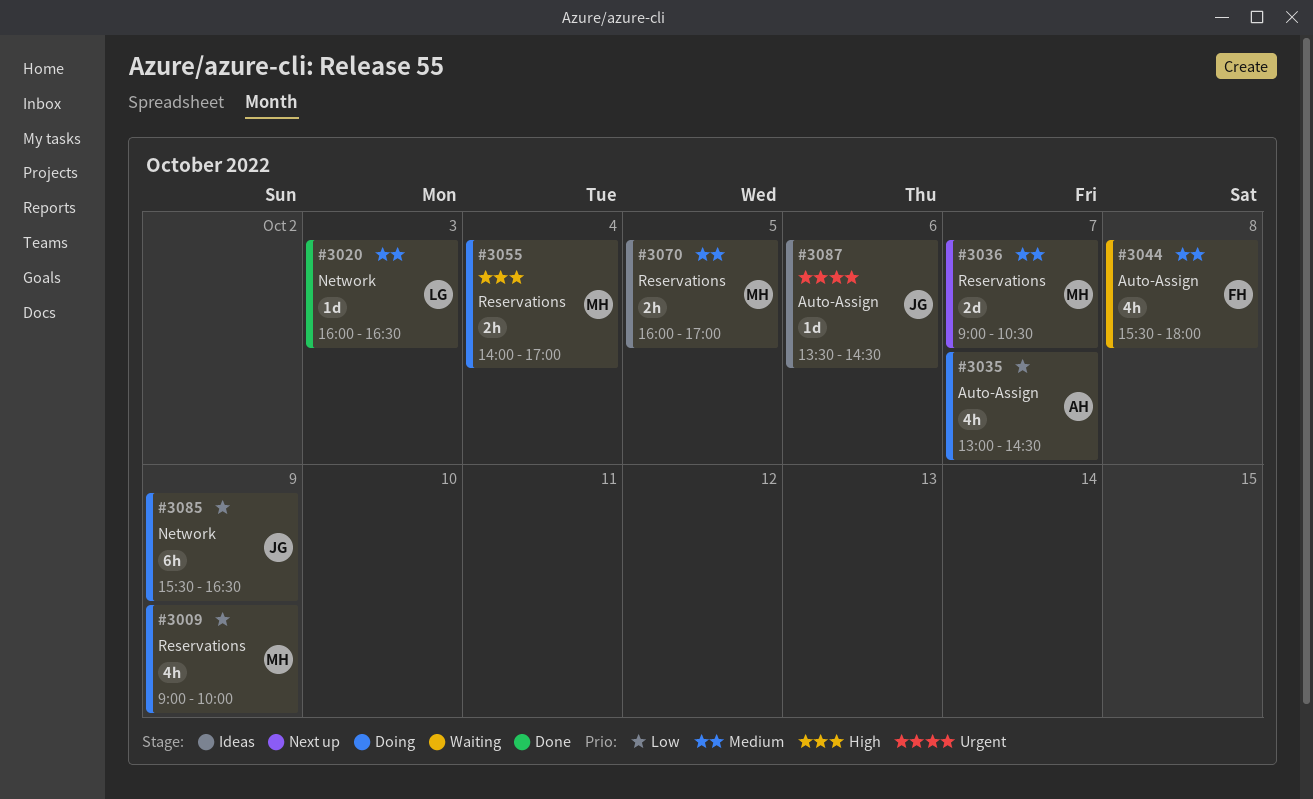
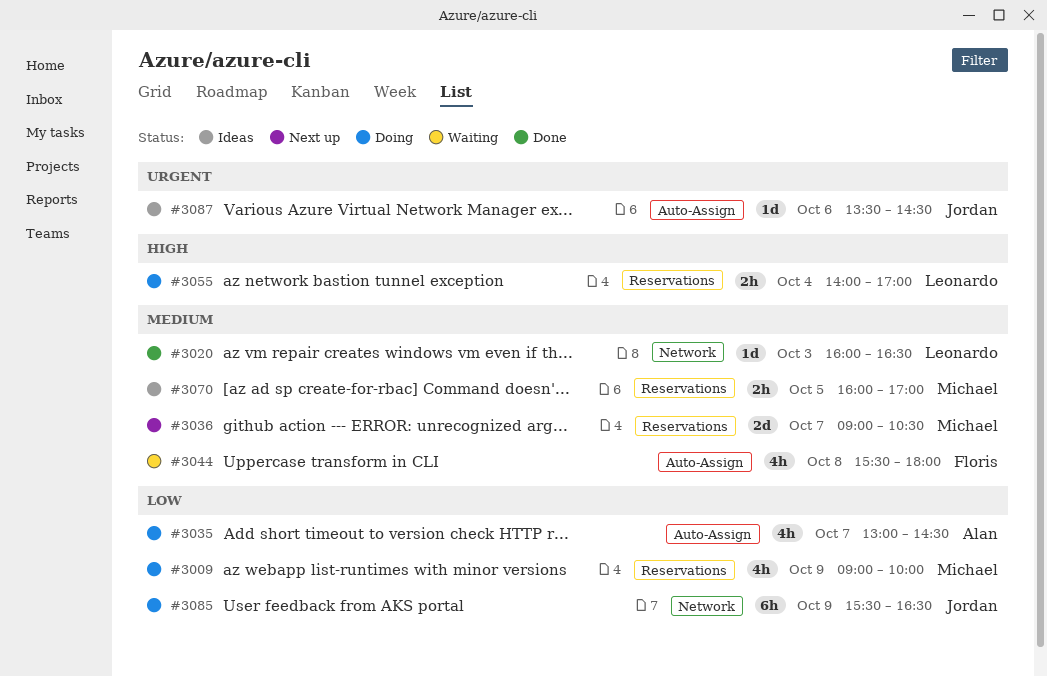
#3055, owner: Michael -> Leonardo

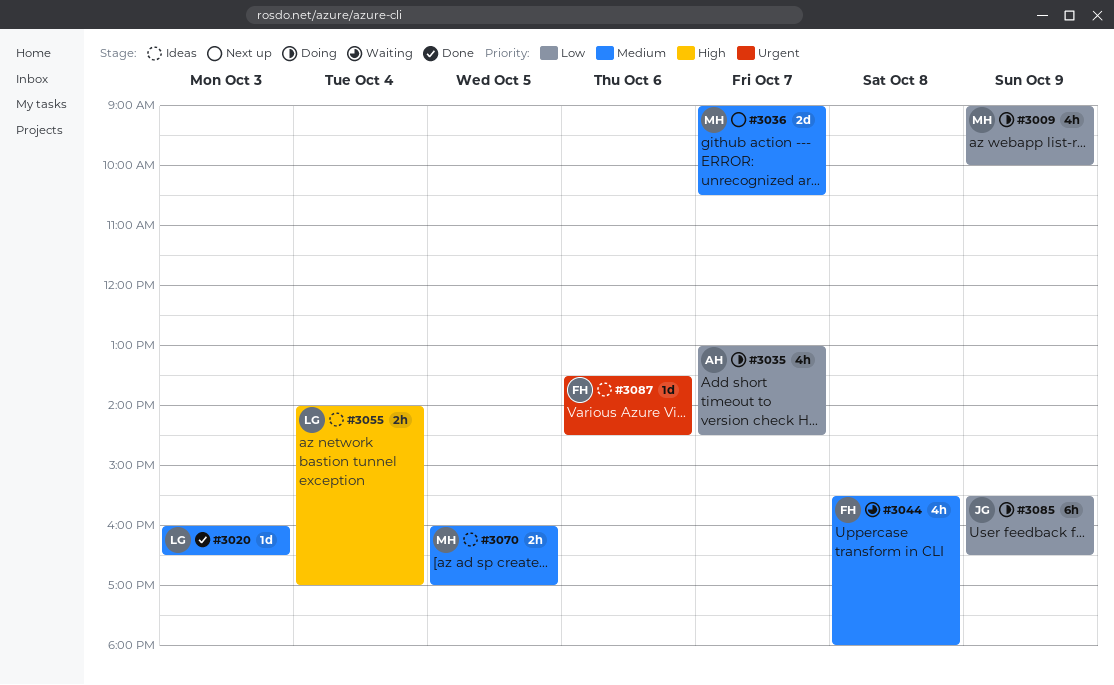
#3055, status: Doing -> Ideas
#3087, owner: Jordan -> Floris

